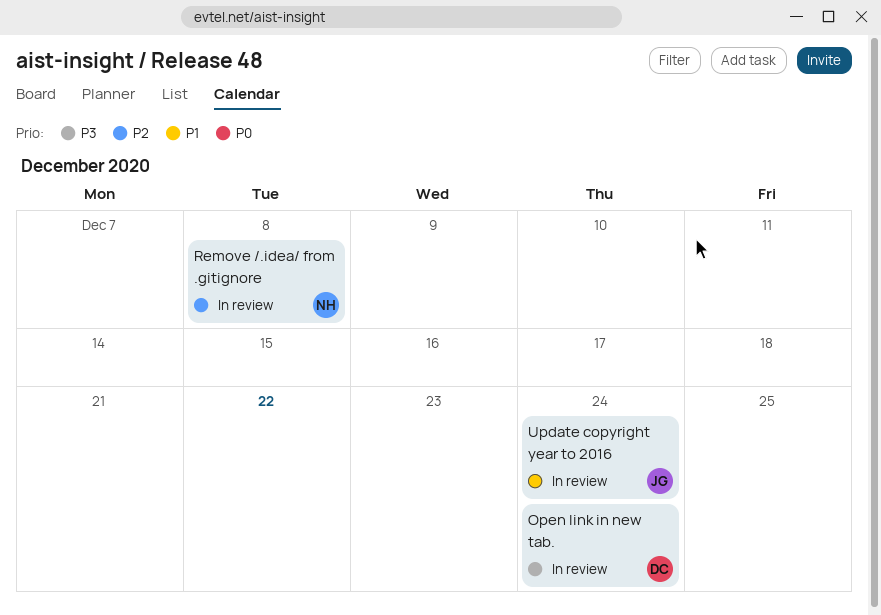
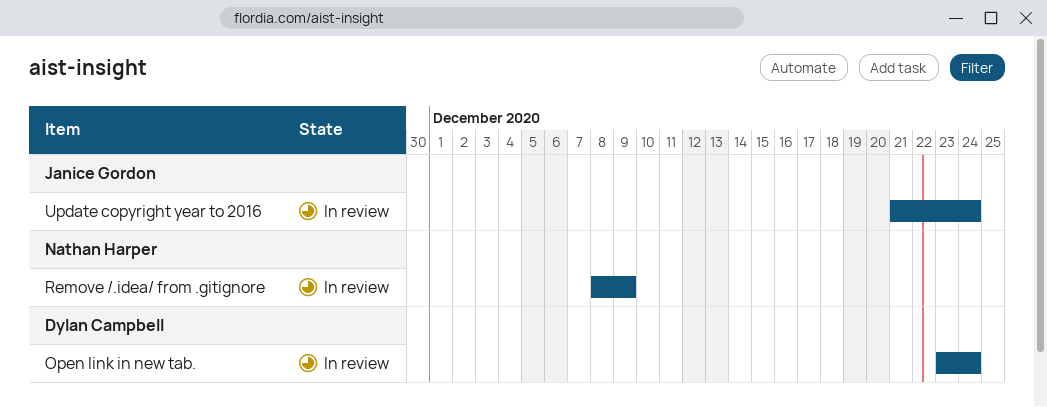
Remove /.idea/ from .gitignore, due: Dec 8 -> Dec 9

